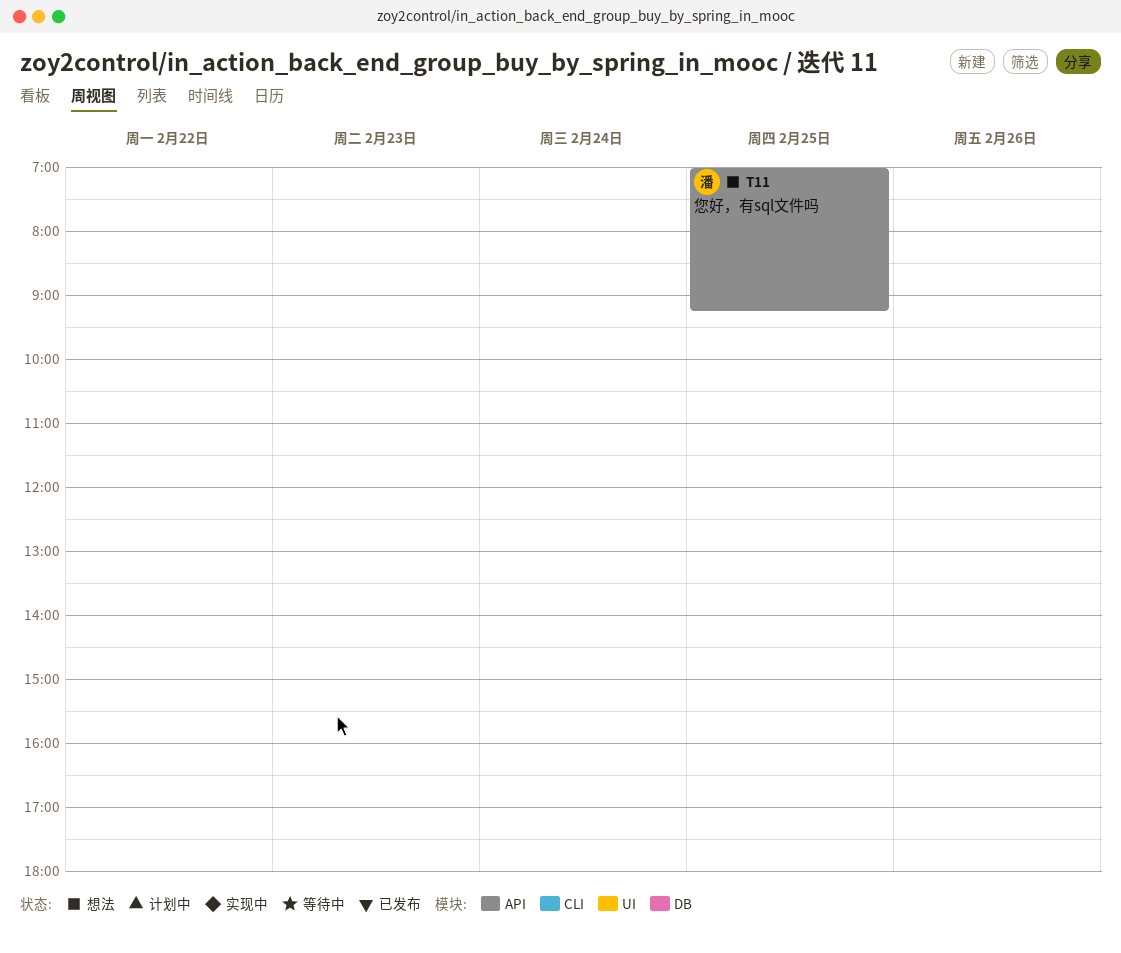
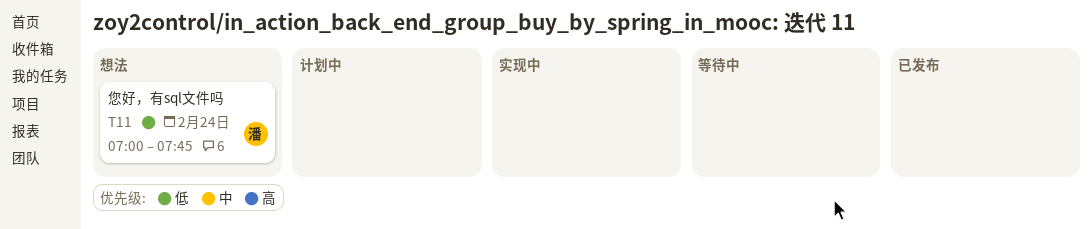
T11, day: Feb 25 -> Feb 24
T11, ends: 09:15 -> 07:45

